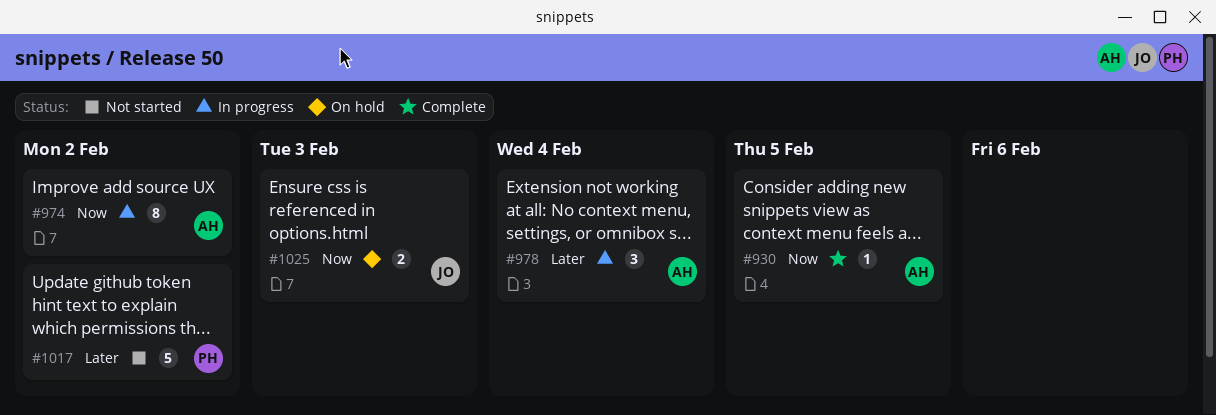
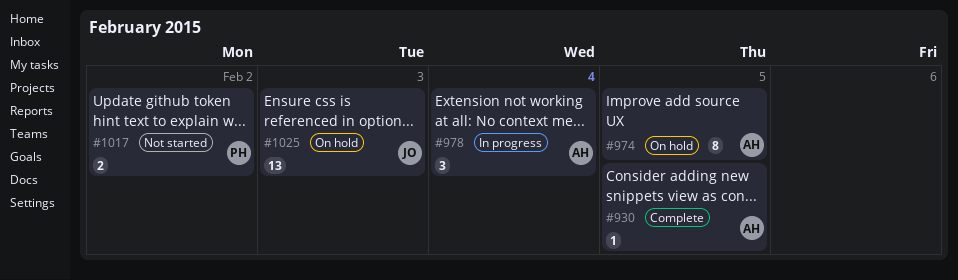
#974, status: In progress -> On hold
#974, due: Feb 2 -> Feb 5
#1017, estimate: 5 -> 2
#1025, estimate: 2 -> 13

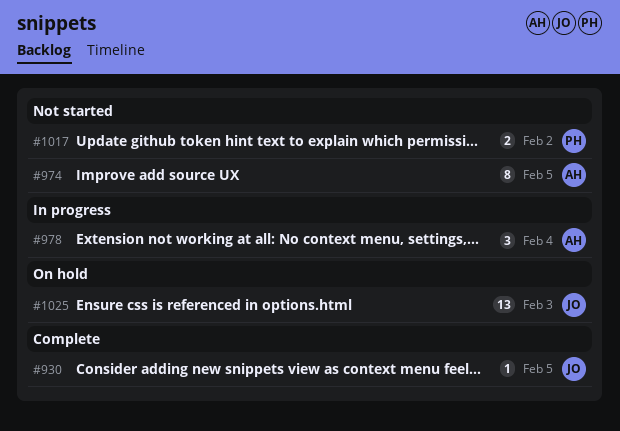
#930, owner: AH -> JO
#974, status: On hold -> Not started

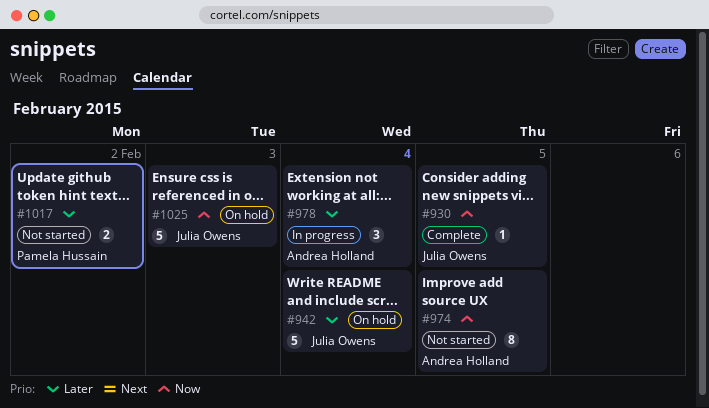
#942: none -> present
#1025, estimate: 13 -> 5

